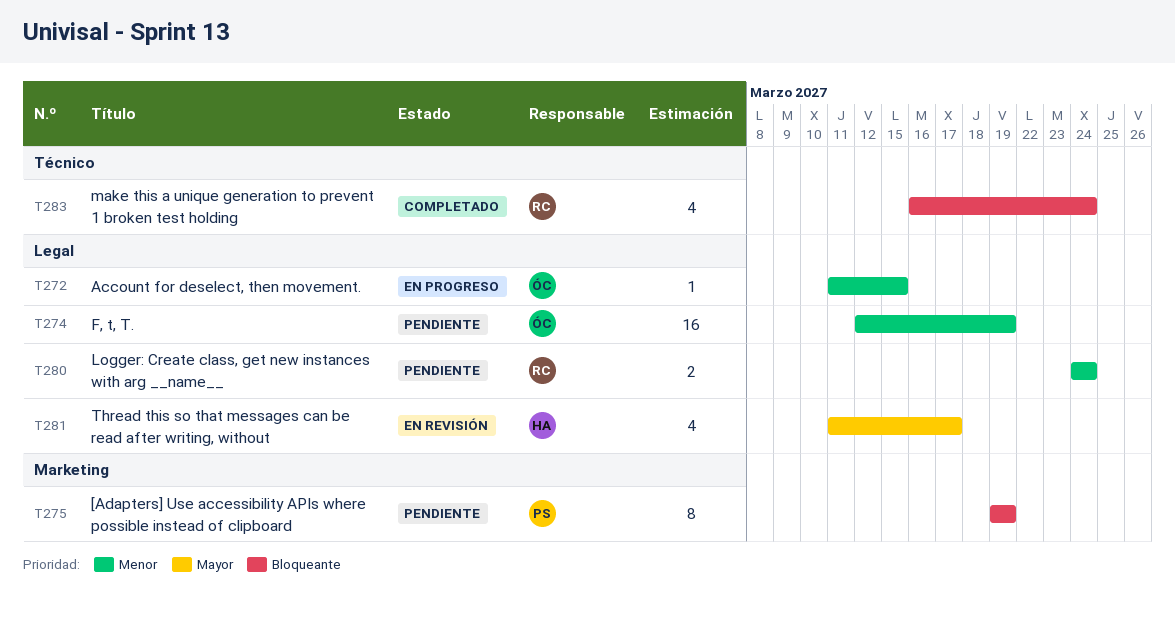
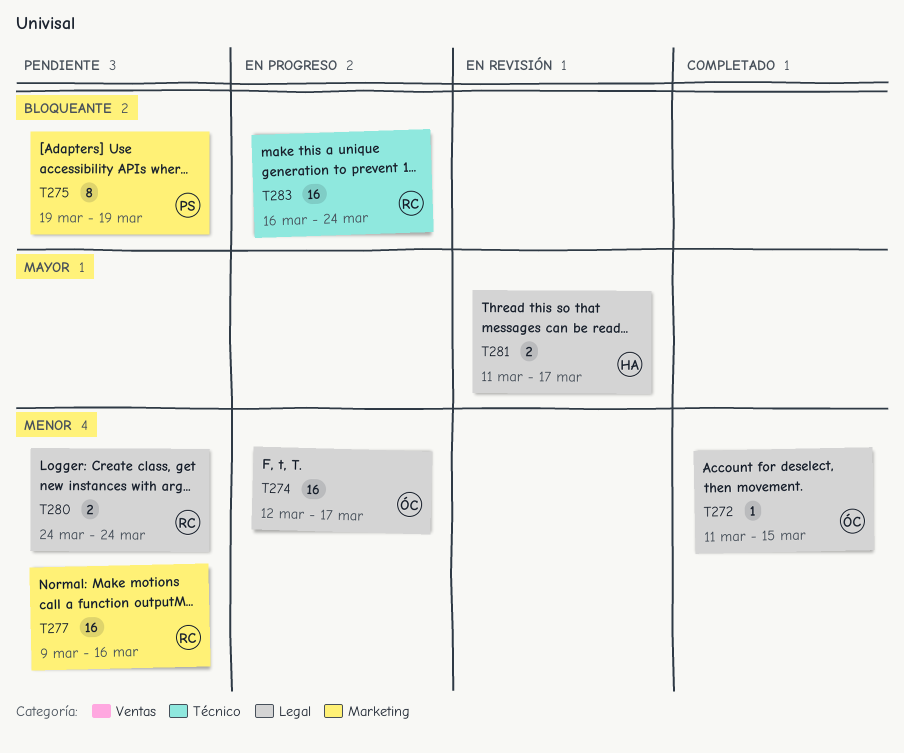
T272, status: En progreso -> Completado
T274, status: Pendiente -> En progreso
T274, due: Mar 19 -> Mar 17
T277: none -> present
T281, estimate: 4 -> 2
T283, status: Completado -> En progreso
T283, estimate: 4 -> 16

